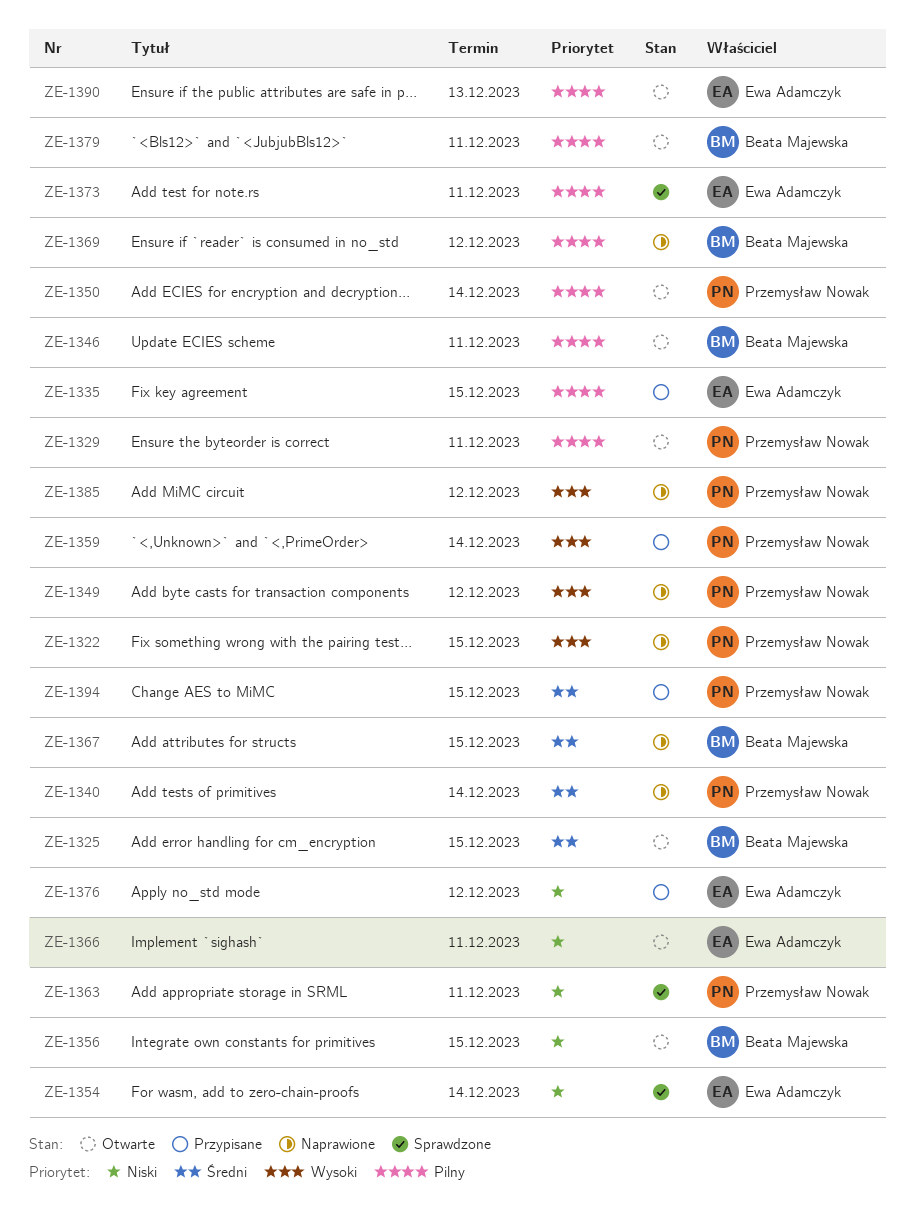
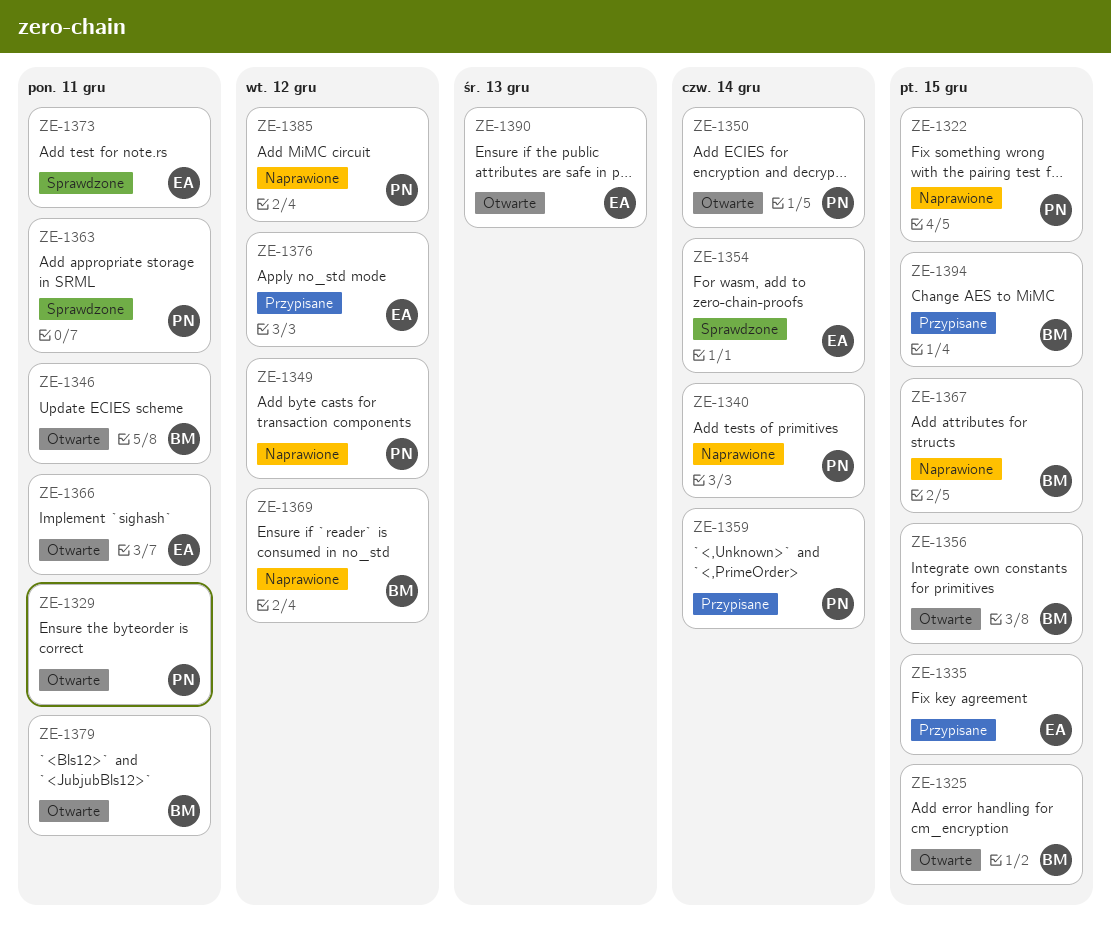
ZE-1394, owner: Przemysław Nowak -> Beata Majewska

